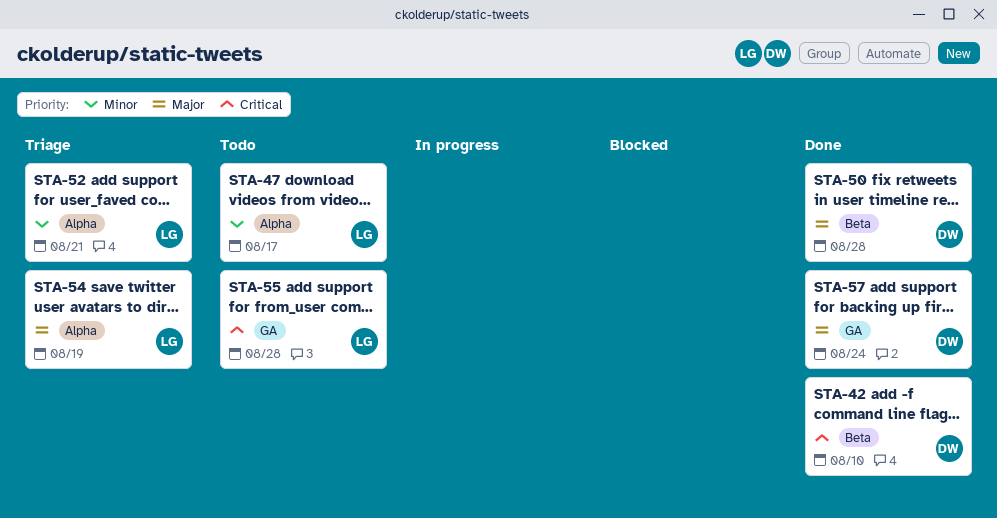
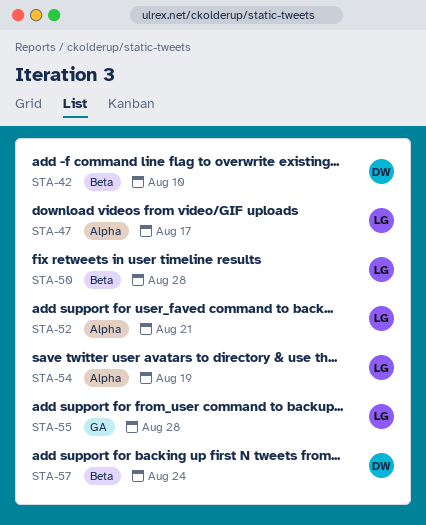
STA-50, owner: DW -> LG
STA-57, label: GA -> Beta

